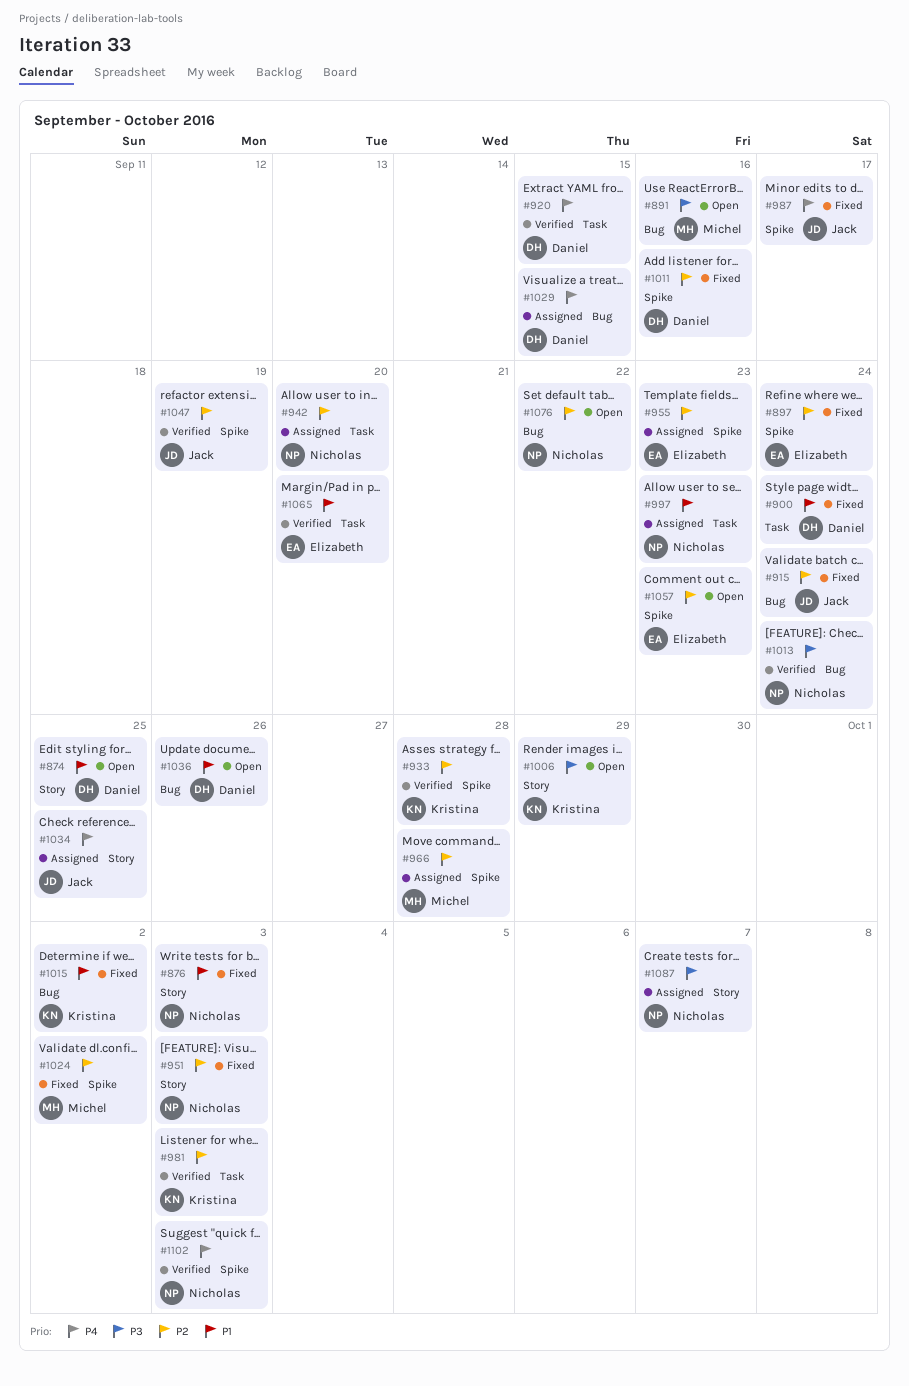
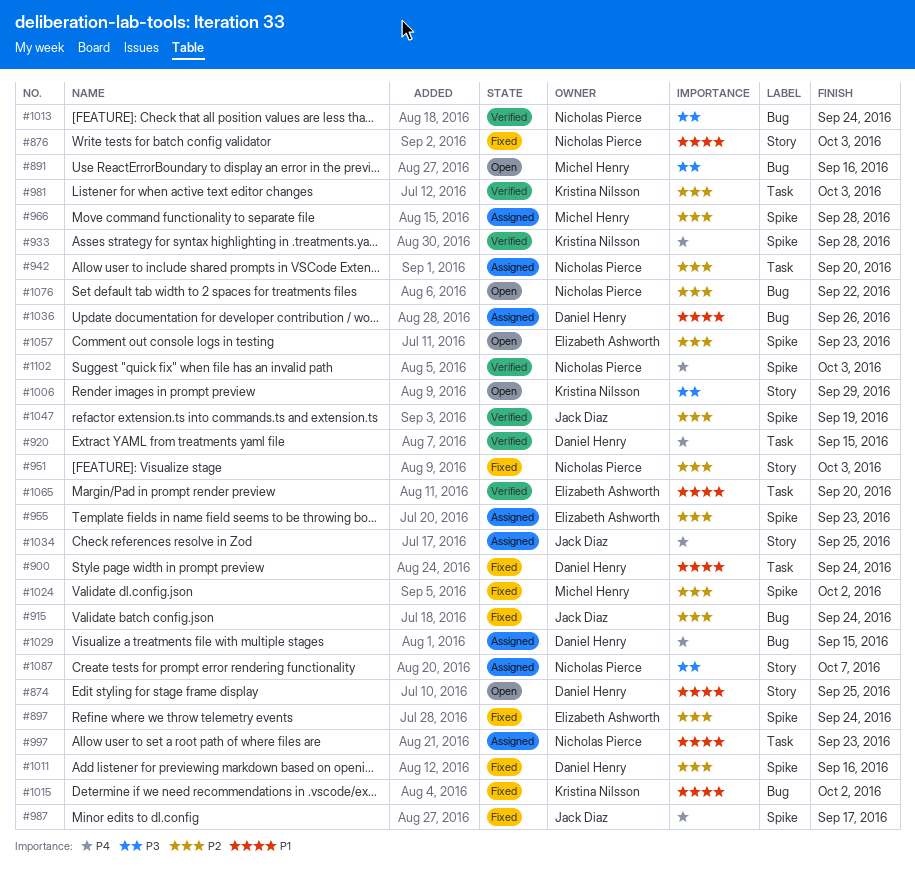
#933, priority: P2 -> P4
#1036, status: Open -> Assigned

